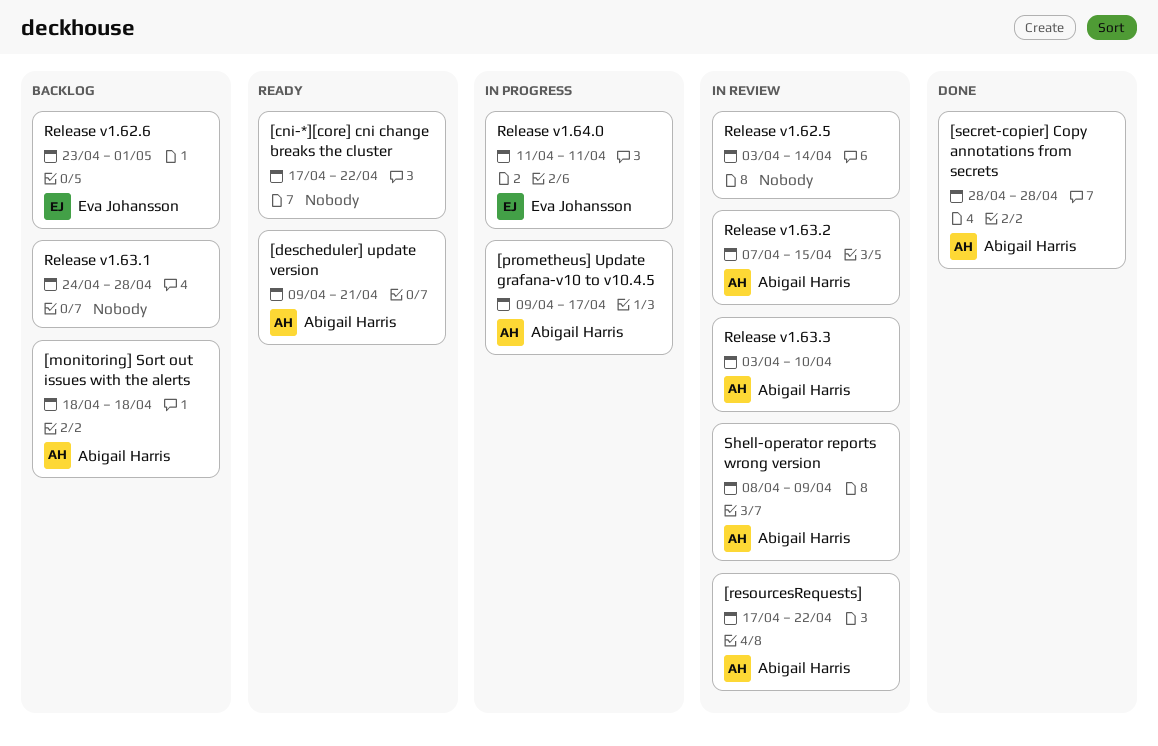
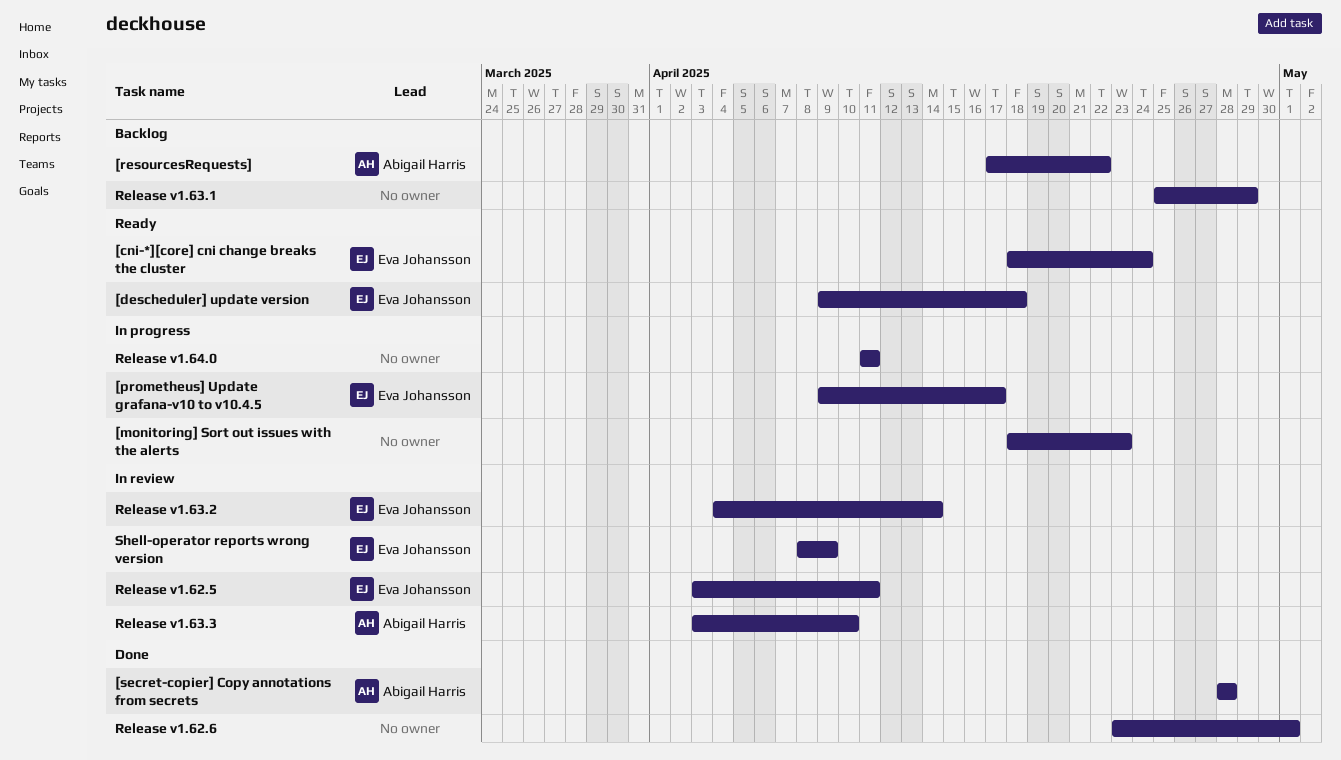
[cni-*][core] cni change breaks the cluster, owner: none -> Eva Johansson
[cni-*][core] cni change breaks the cluster, start: Apr 17 -> Apr 18
[cni-*][core] cni change breaks the cluster, due: Apr 22 -> Apr 24
[descheduler] update version, owner: Abigail Harris -> Eva Johansson
[descheduler] update version, due: Apr 21 -> Apr 18
[monitoring] Sort out issues with the alerts, status: Backlog -> In progress
[monitoring] Sort out issues with the alerts, owner: Abigail Harris -> none
[monitoring] Sort out issues with the alerts, due: Apr 18 -> Apr 23
[prometheus] Update grafana-v10 to v10.4.5, owner: Abigail Harris -> Eva Johansson
[resourcesRequests], status: In review -> Backlog
Release v1.62.5, owner: none -> Eva Johansson
Release v1.62.5, due: Apr 14 -> Apr 11
Release v1.62.6, status: Backlog -> Done
Release v1.62.6, owner: Eva Johansson -> none
Release v1.63.1, start: Apr 24 -> Apr 25
Release v1.63.1, due: Apr 28 -> Apr 29
Release v1.63.2, owner: Abigail Harris -> Eva Johansson
Release v1.63.2, start: Apr 7 -> Apr 4
Release v1.63.2, due: Apr 15 -> Apr 14
Release v1.64.0, owner: Eva Johansson -> none
Shell-operator reports wrong version, owner: Abigail Harris -> Eva Johansson

